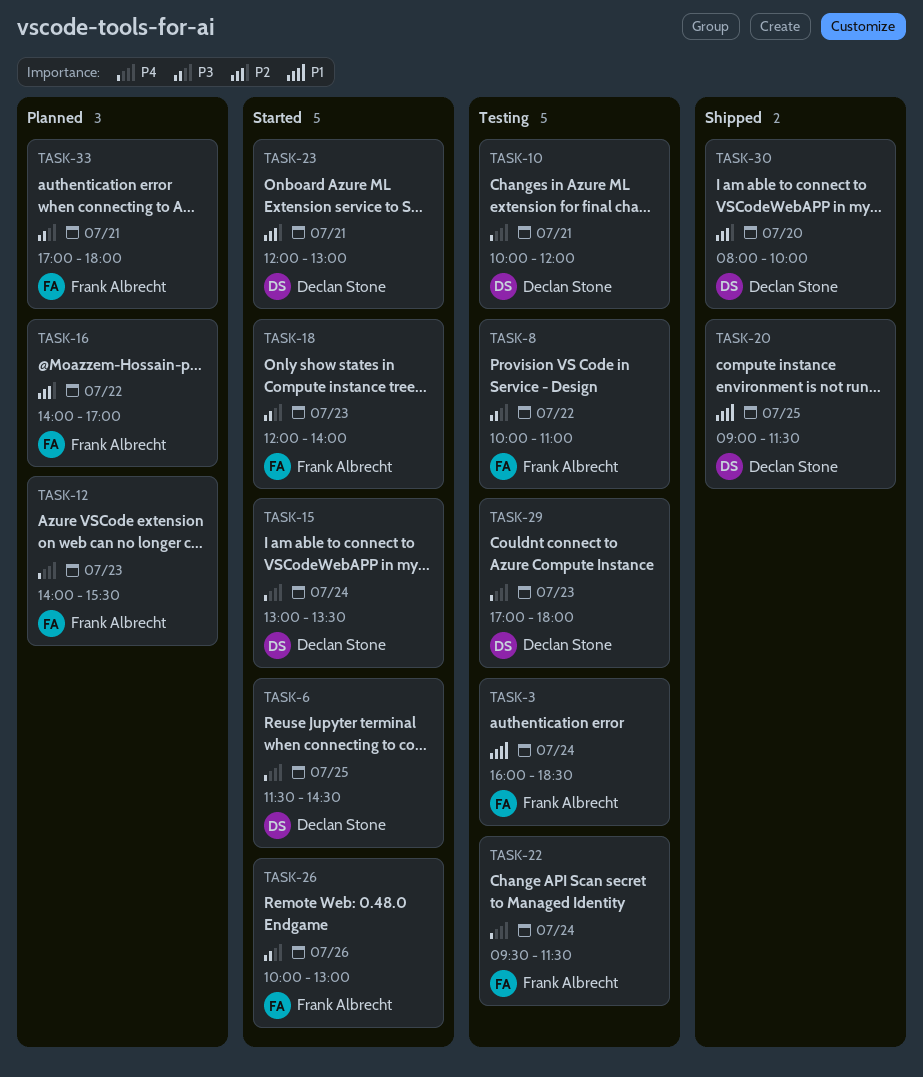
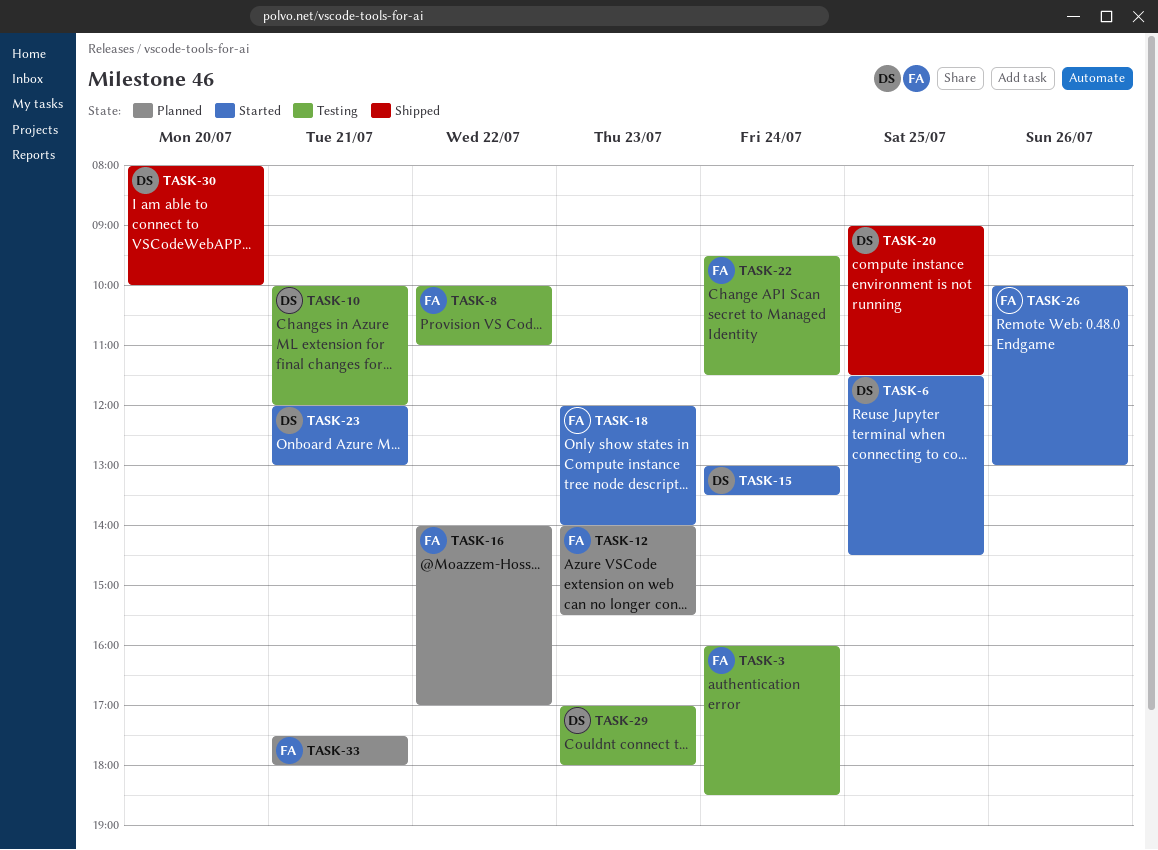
TASK-33, begins: 17:00 -> 17:30

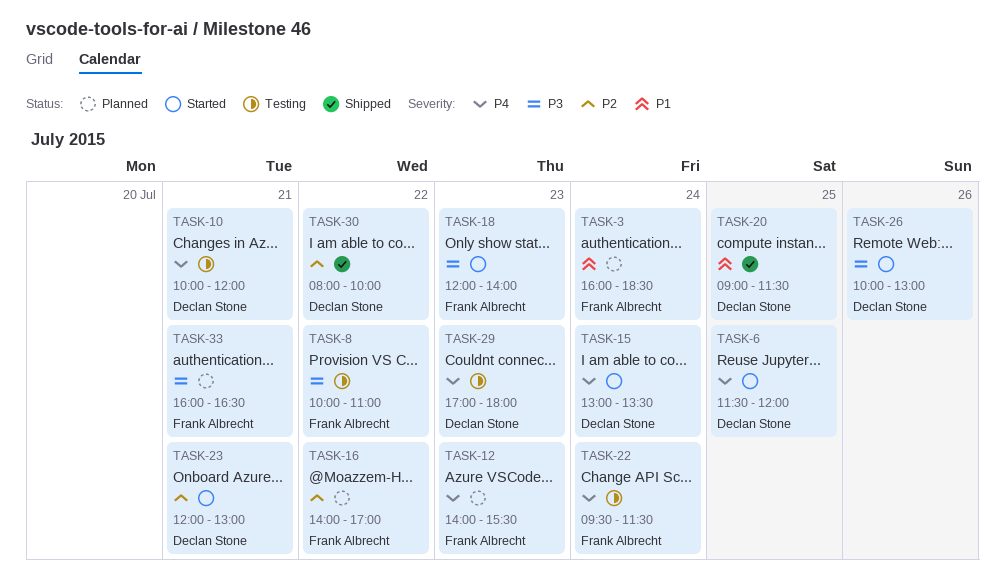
TASK-3, status: Testing -> Planned
TASK-6, ends: 14:30 -> 12:00
TASK-26, owner: Frank Albrecht -> Declan Stone
TASK-30, day: Jul 20 -> Jul 22
TASK-33, begins: 17:30 -> 16:00
TASK-33, ends: 18:00 -> 16:30

